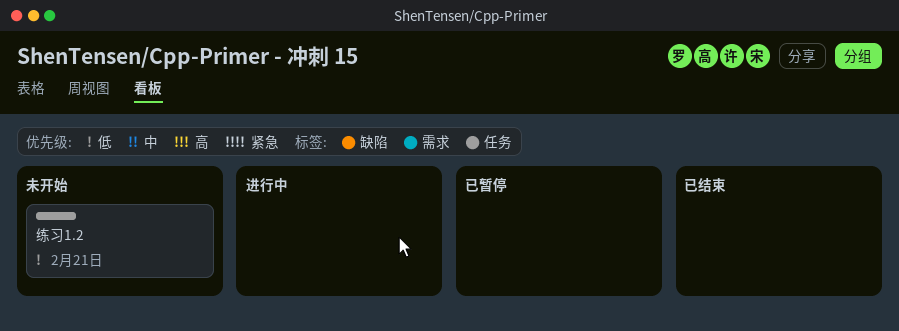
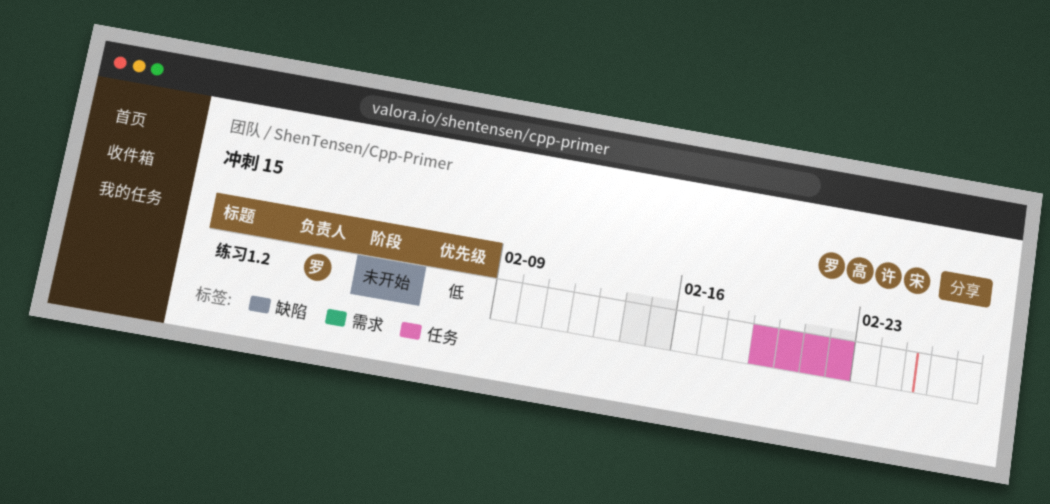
练习1.2, due: Feb 21 -> Feb 22

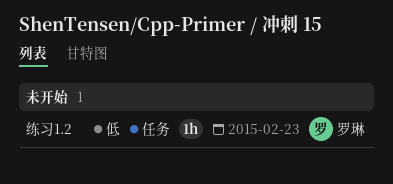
练习1.2, due: Feb 22 -> Feb 23

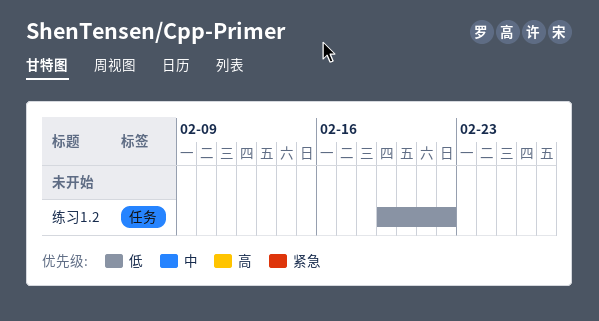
练习1.2, due: Feb 23 -> Feb 22

